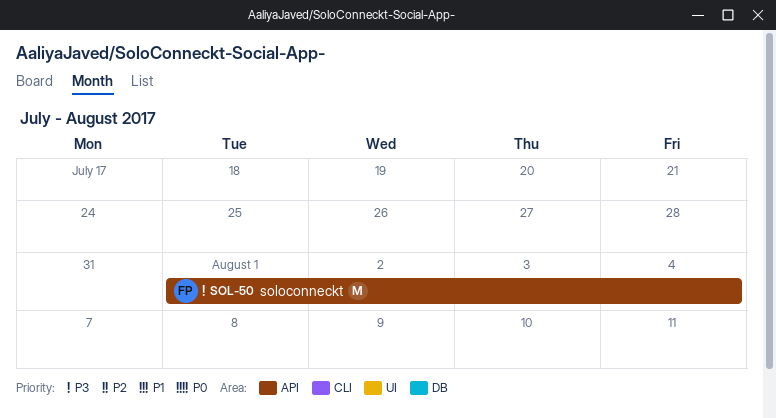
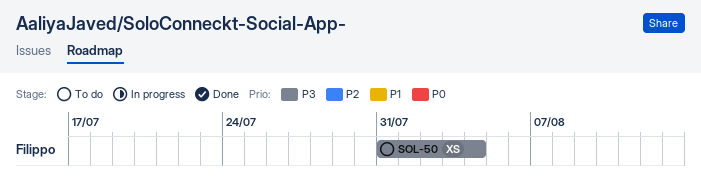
SOL-50, estimate: M -> XS
SOL-50, start: Aug 1 -> Jul 31

